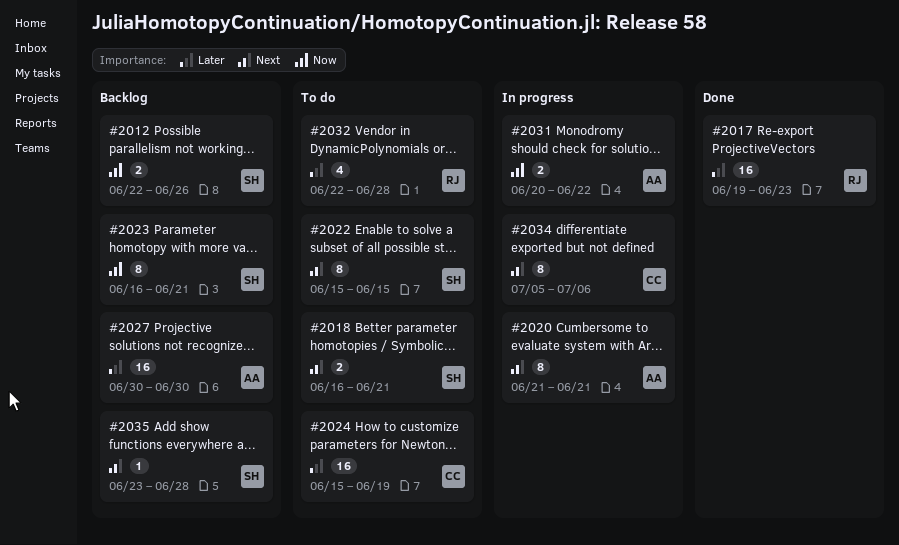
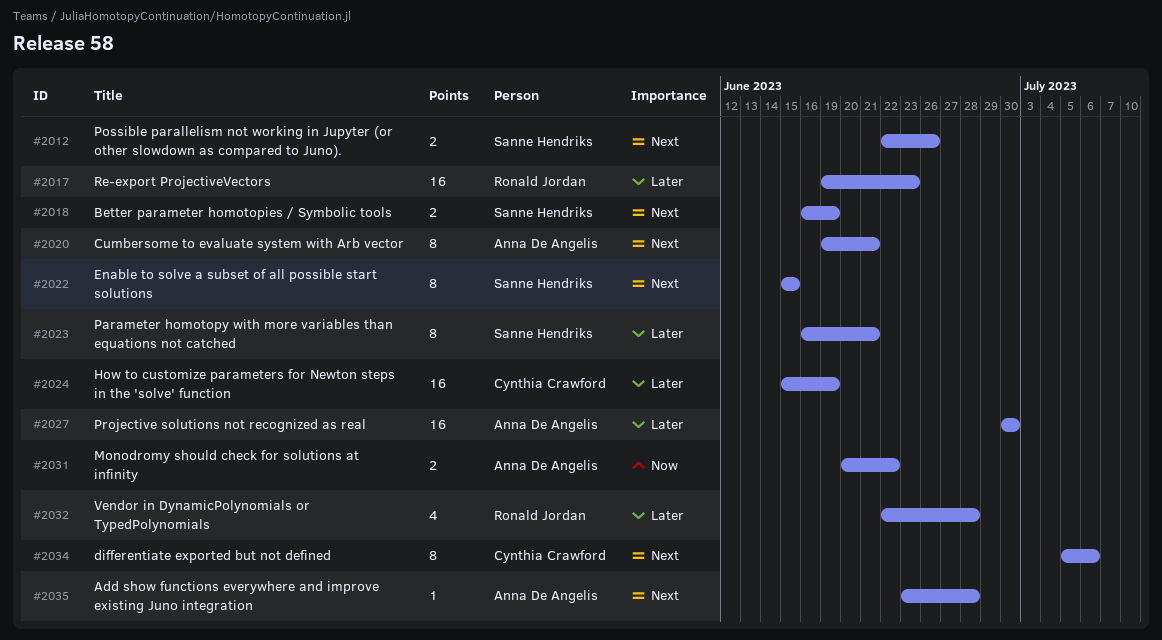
#2012, priority: Now -> Next
#2018, due: Jun 21 -> Jun 19
#2020, start: Jun 21 -> Jun 19
#2023, priority: Now -> Later
#2035, owner: Sanne Hendriks -> Anna De Angelis

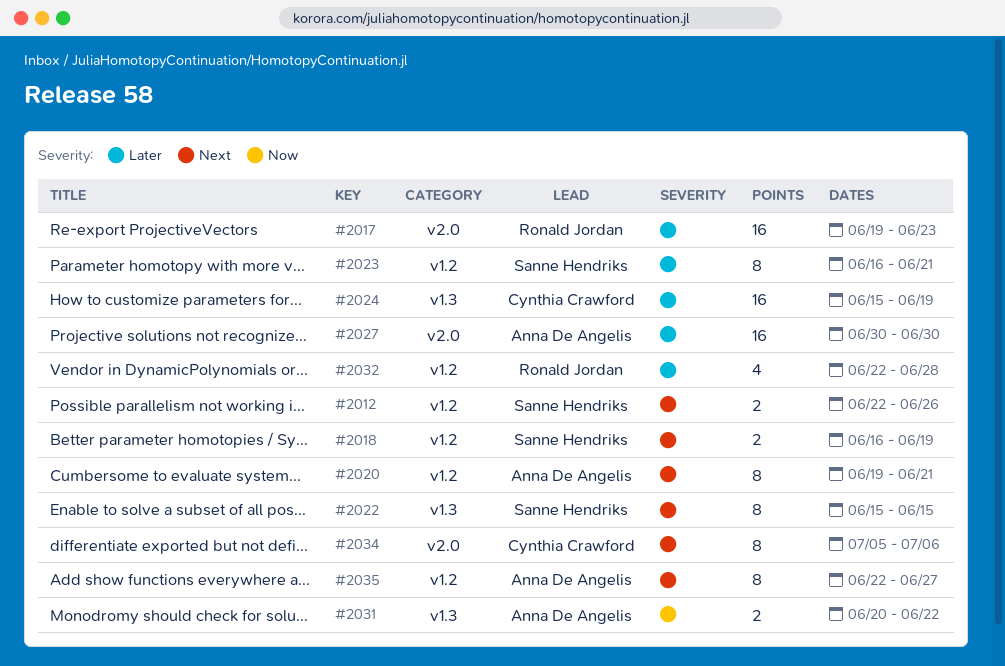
#2035, estimate: 1 -> 8
#2035, start: Jun 23 -> Jun 22
#2035, due: Jun 28 -> Jun 27

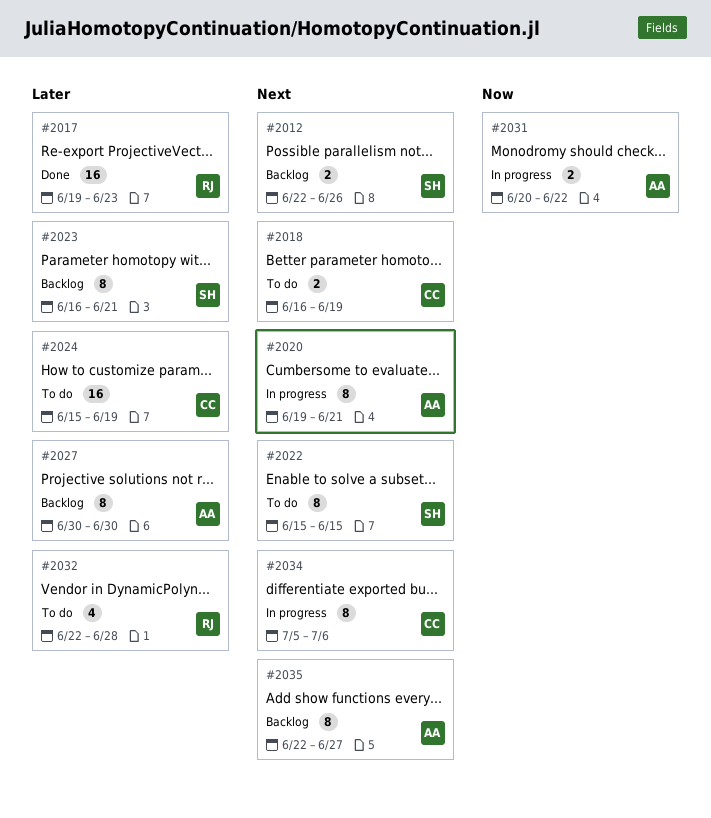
#2018, owner: Sanne Hendriks -> Cynthia Crawford
#2027, estimate: 16 -> 8

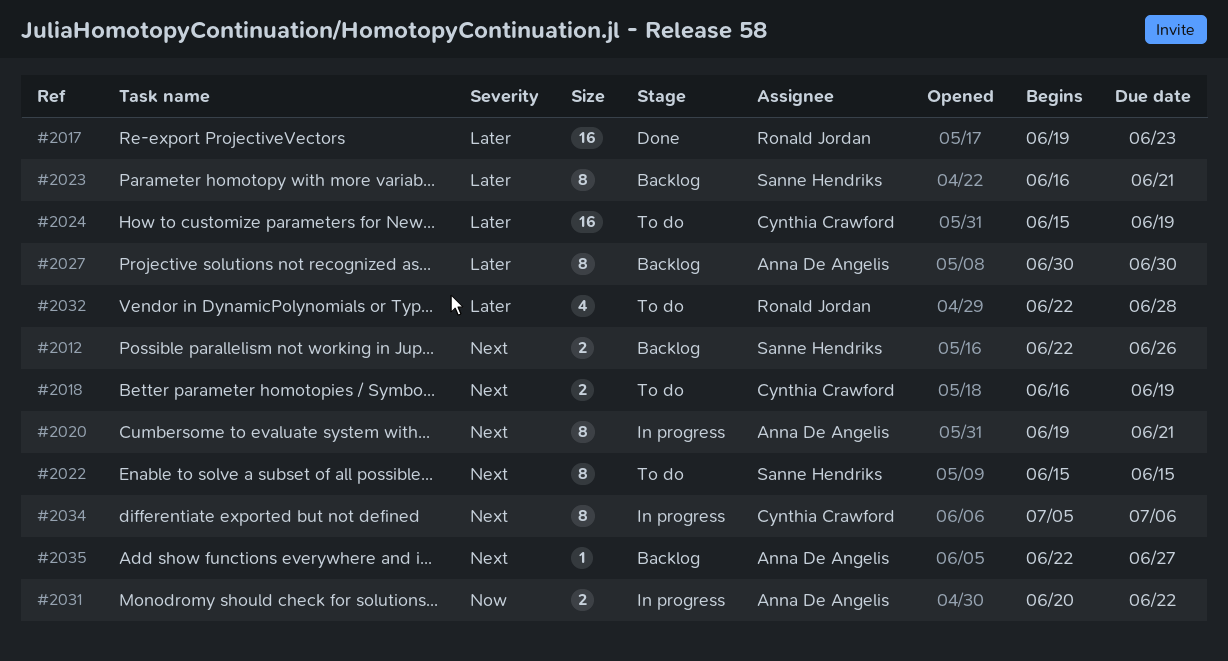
#2035, estimate: 8 -> 1

